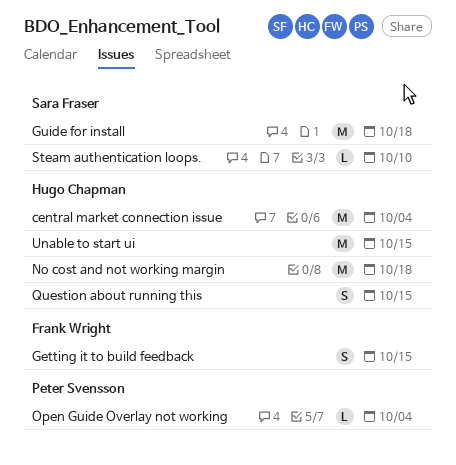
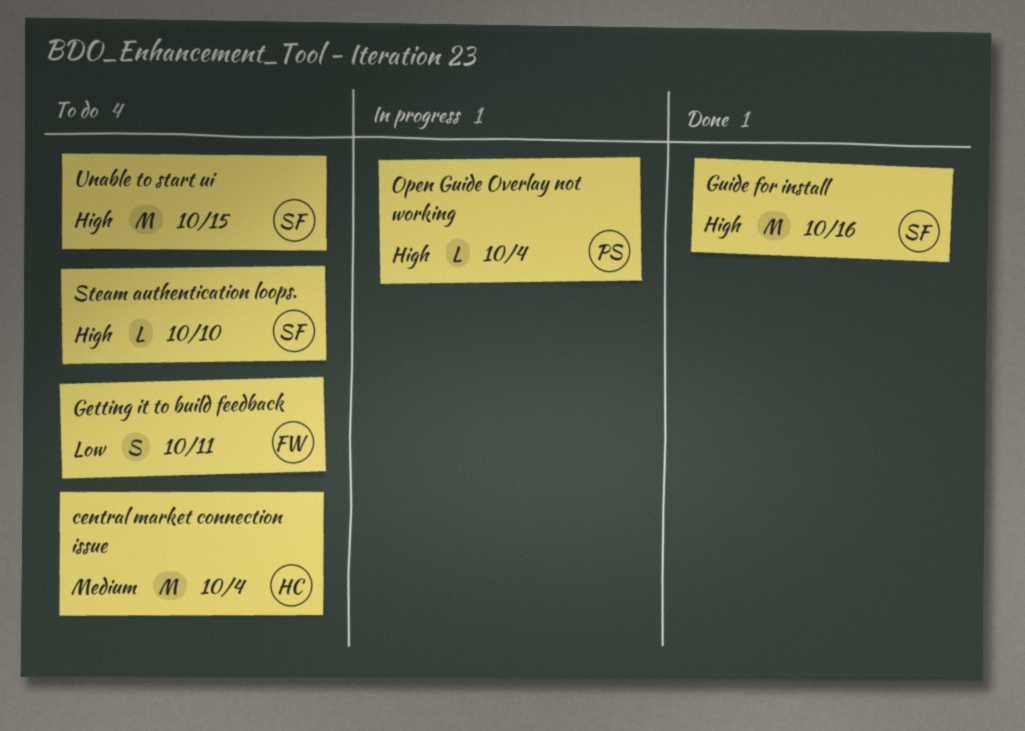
Getting it to build feedback, due: Oct 15 -> Oct 11
Guide for install, due: Oct 18 -> Oct 16
No cost and not working margin: present -> none
Question about running this: present -> none
Unable to start ui, owner: Hugo Chapman -> Sara Fraser

